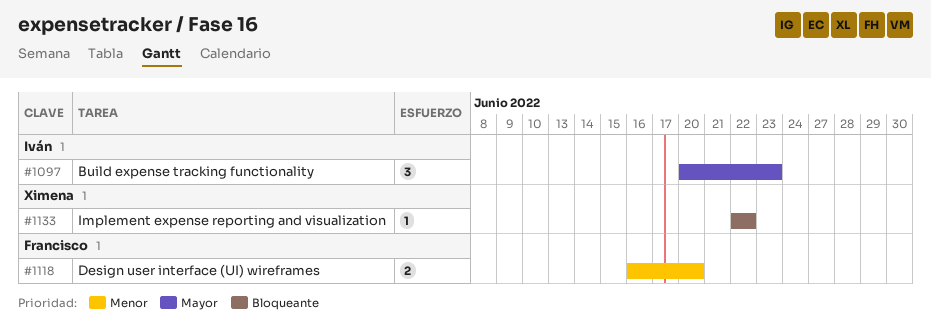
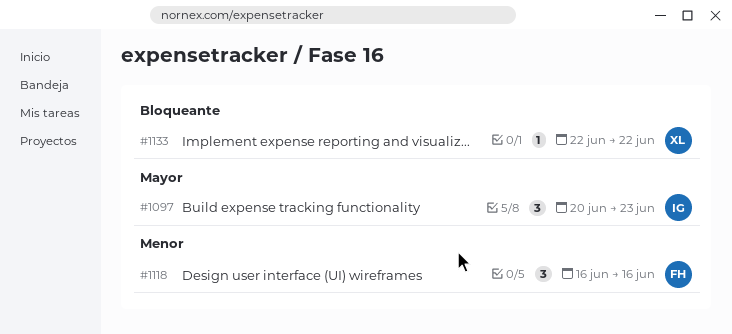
#1118, estimate: 2 -> 3
#1118, due: Jun 20 -> Jun 16

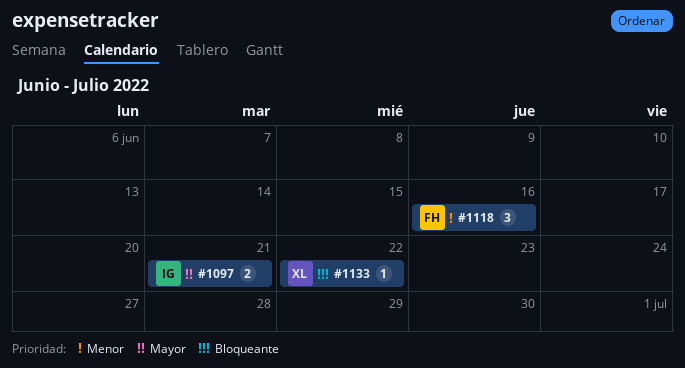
#1097, estimate: 3 -> 2
#1097, start: Jun 20 -> Jun 21
#1097, due: Jun 23 -> Jun 21

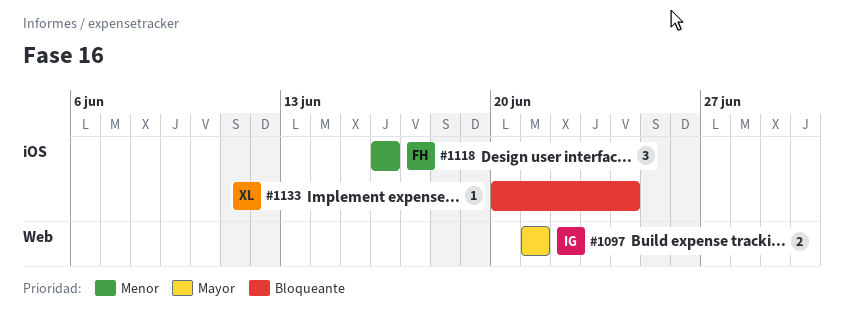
#1133, start: Jun 22 -> Jun 20
#1133, due: Jun 22 -> Jun 24

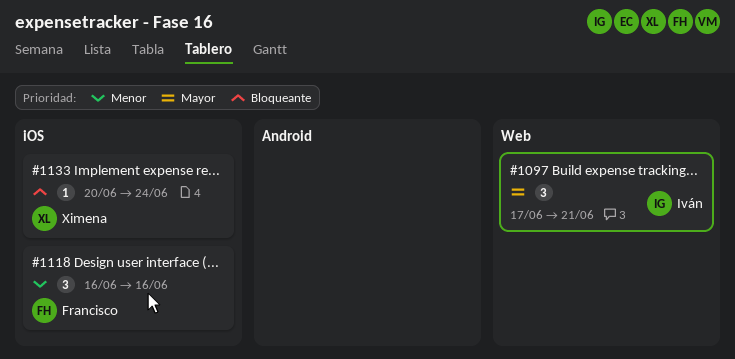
#1097, estimate: 2 -> 3
#1097, start: Jun 21 -> Jun 17

